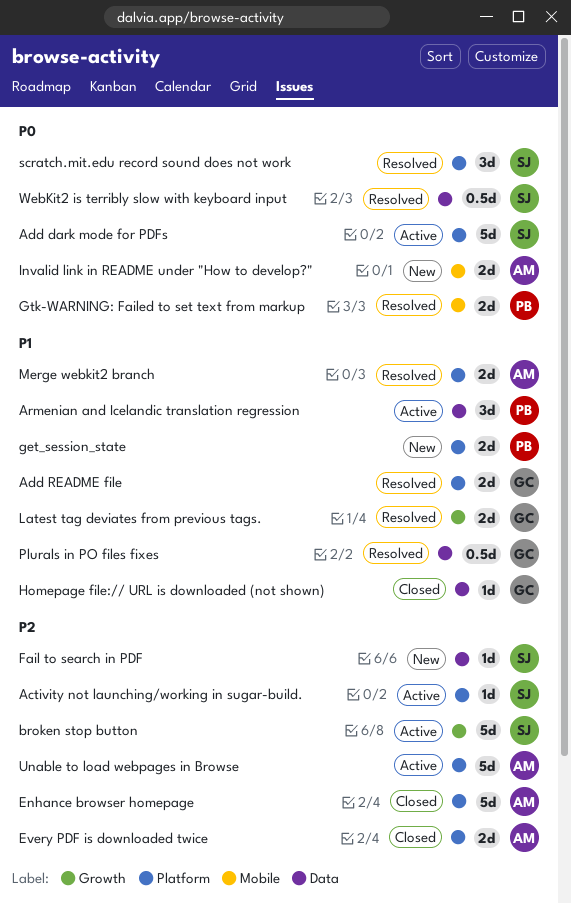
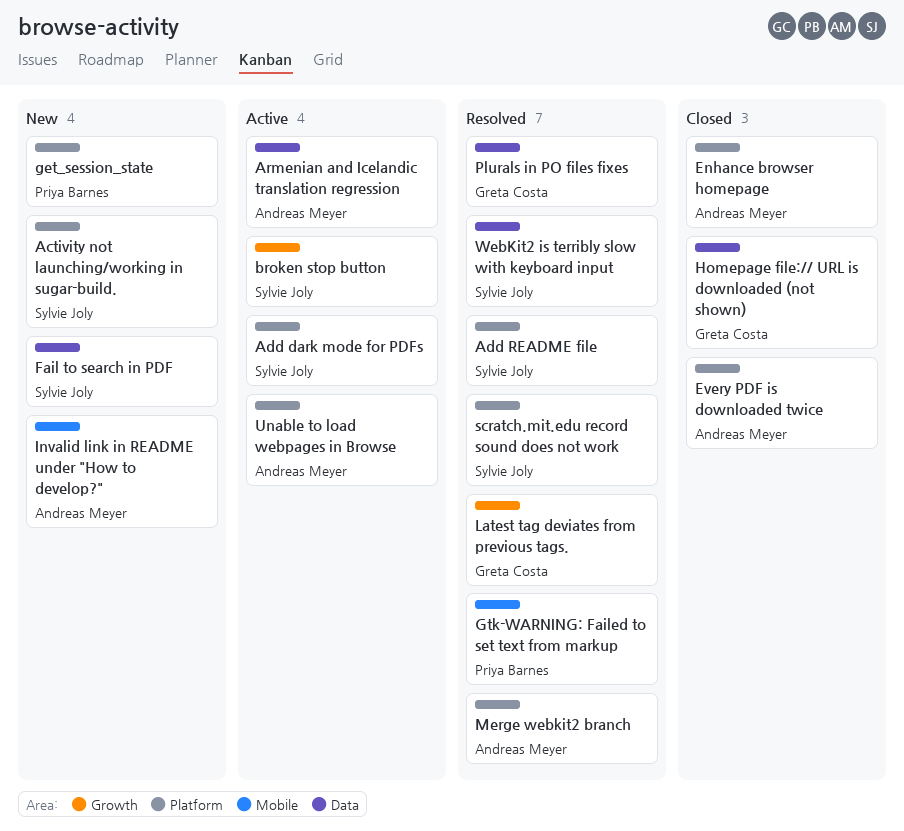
Activity not launching/working in sugar-build., status: Active -> New
Add README file, owner: Greta Costa -> Sylvie Joly
Armenian and Icelandic translation regression, owner: Priya Barnes -> Andreas Meyer

